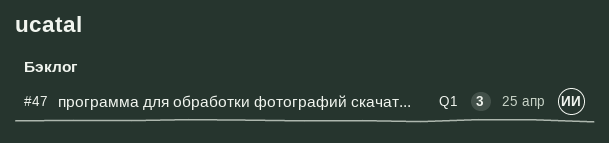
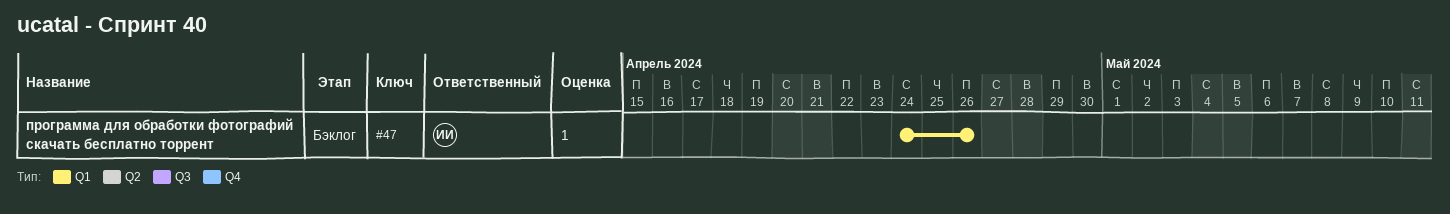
#47, estimate: 3 -> 1
#47, due: Apr 25 -> Apr 26

